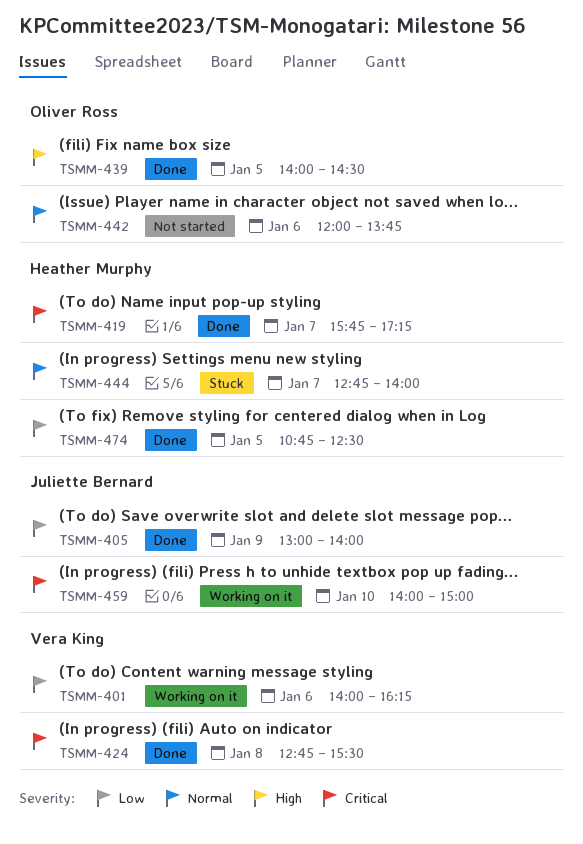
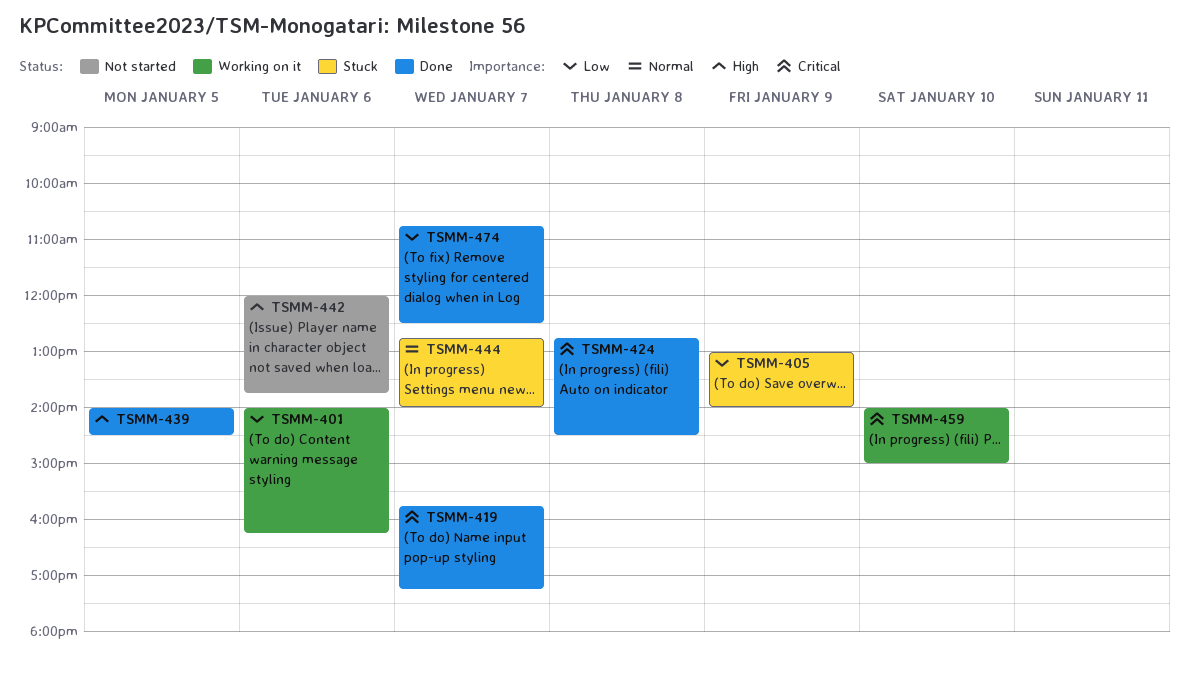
TSMM-405, status: Done -> Stuck
TSMM-424, ends: 15:30 -> 14:30
TSMM-442, priority: Normal -> High
TSMM-474, day: Jan 5 -> Jan 7

